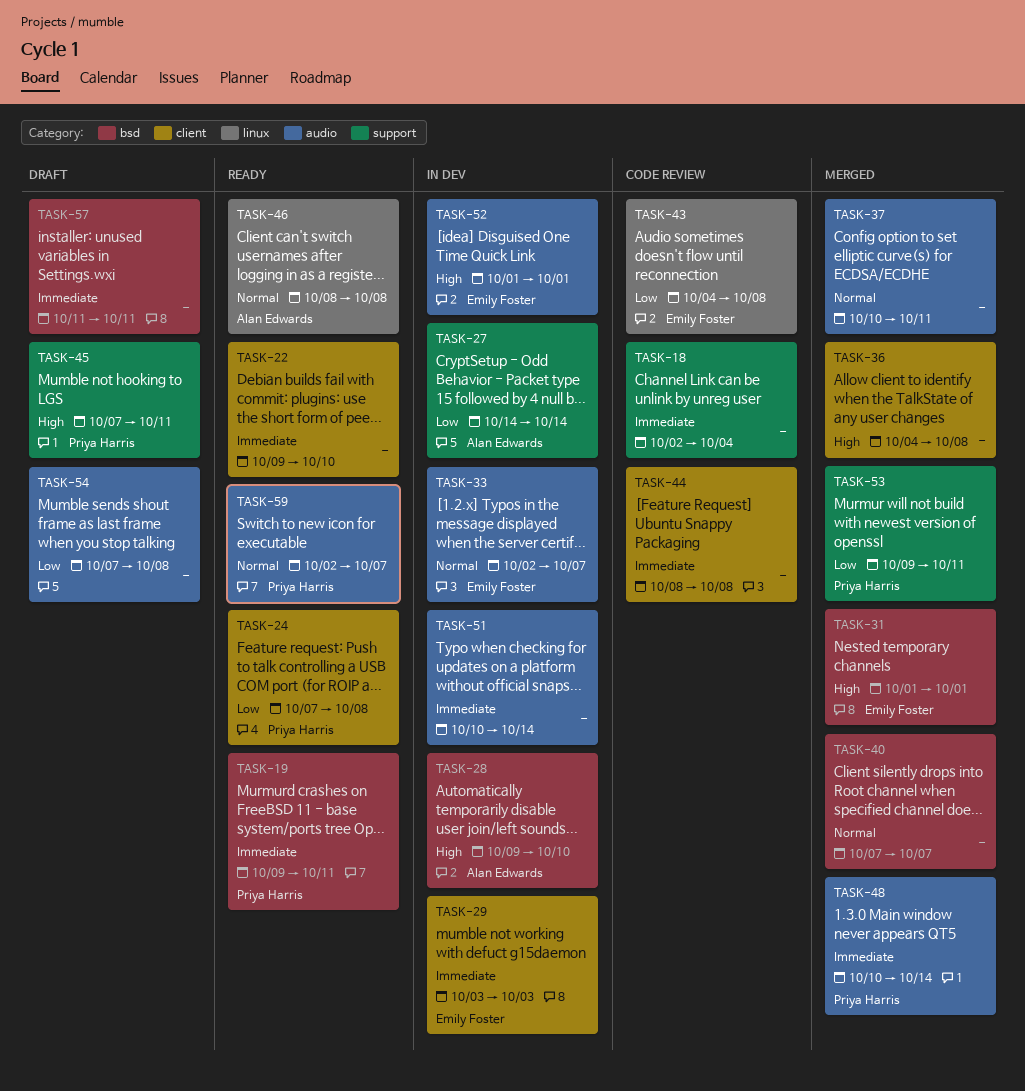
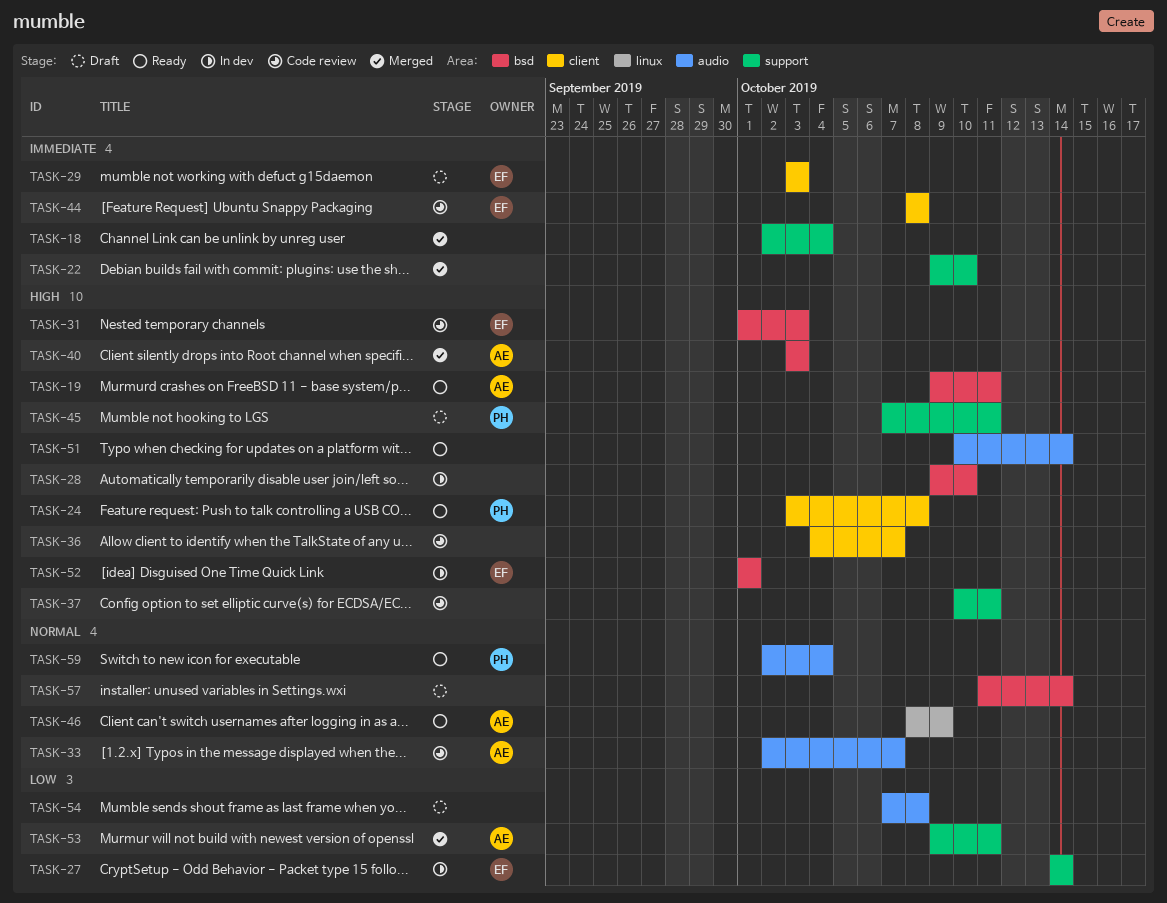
TASK-18, status: Code review -> Merged
TASK-19, owner: Priya Harris -> Alan Edwards
TASK-19, priority: Immediate -> High
TASK-22, status: Ready -> Merged
TASK-22, label: client -> support
TASK-24, priority: Low -> High
TASK-24, start: Oct 7 -> Oct 3
TASK-27, owner: Alan Edwards -> Emily Foster
TASK-28, owner: Alan Edwards -> none
TASK-29, status: In dev -> Draft
TASK-31, status: Merged -> Code review
TASK-31, due: Oct 1 -> Oct 3
TASK-33, status: In dev -> Code review
TASK-33, owner: Emily Foster -> Alan Edwards
TASK-36, status: Merged -> Code review
TASK-36, due: Oct 8 -> Oct 7
TASK-37, status: Merged -> Code review
TASK-37, priority: Normal -> High
TASK-37, label: audio -> support
TASK-40, owner: none -> Alan Edwards
TASK-40, priority: Normal -> High
TASK-40, start: Oct 7 -> Oct 3
TASK-40, due: Oct 7 -> Oct 3
TASK-43: present -> none
TASK-44, owner: none -> Emily Foster
TASK-46, due: Oct 8 -> Oct 9
TASK-48: present -> none
TASK-51, status: In dev -> Ready
TASK-51, priority: Immediate -> High
TASK-52, label: audio -> bsd
TASK-53, owner: Priya Harris -> Alan Edwards
TASK-57, priority: Immediate -> Normal
TASK-57, due: Oct 11 -> Oct 14
TASK-59, due: Oct 7 -> Oct 4

